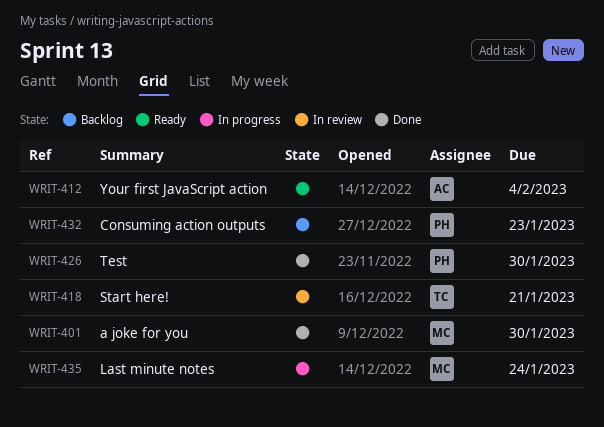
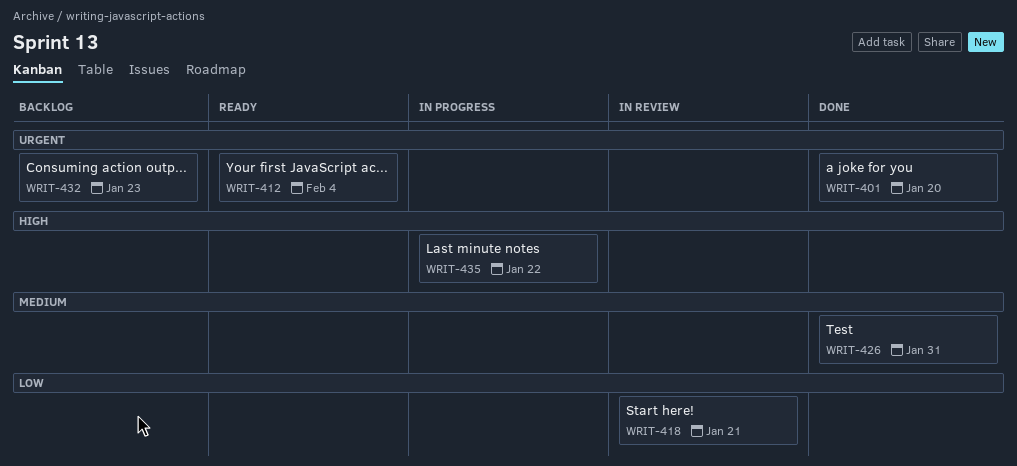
WRIT-401, due: Jan 30 -> Jan 20
WRIT-426, due: Jan 30 -> Jan 31
WRIT-435, due: Jan 24 -> Jan 22

